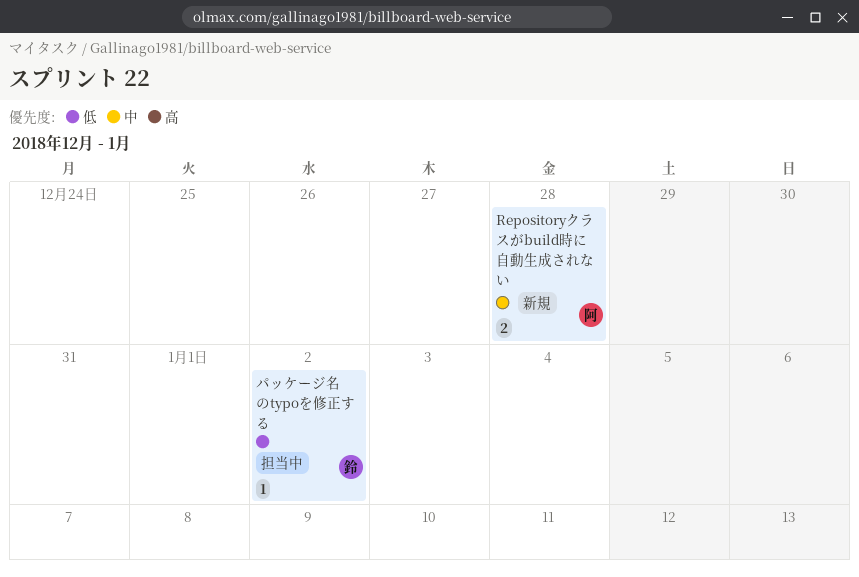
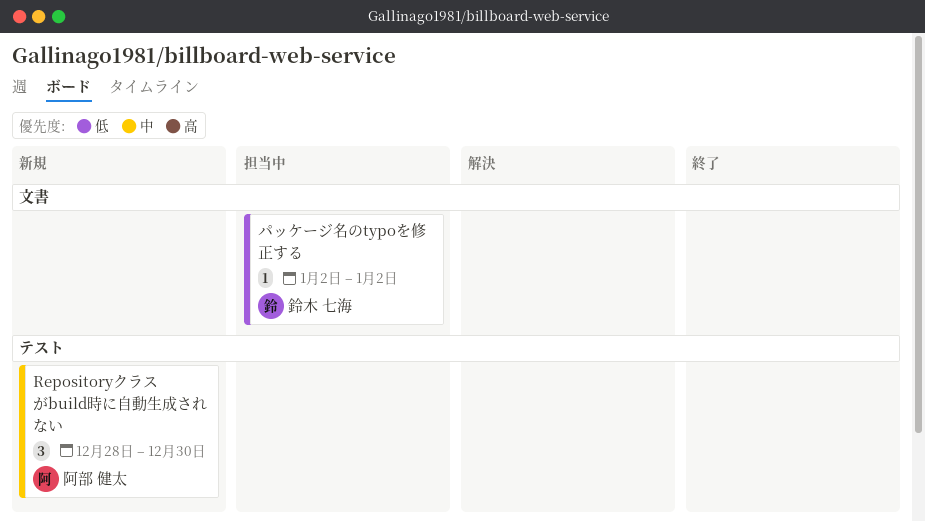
Repositoryクラスがbuild時に自動生成されない, estimate: 2 -> 3
Repositoryクラスがbuild時に自動生成されない, due: Dec 28 -> Dec 30

